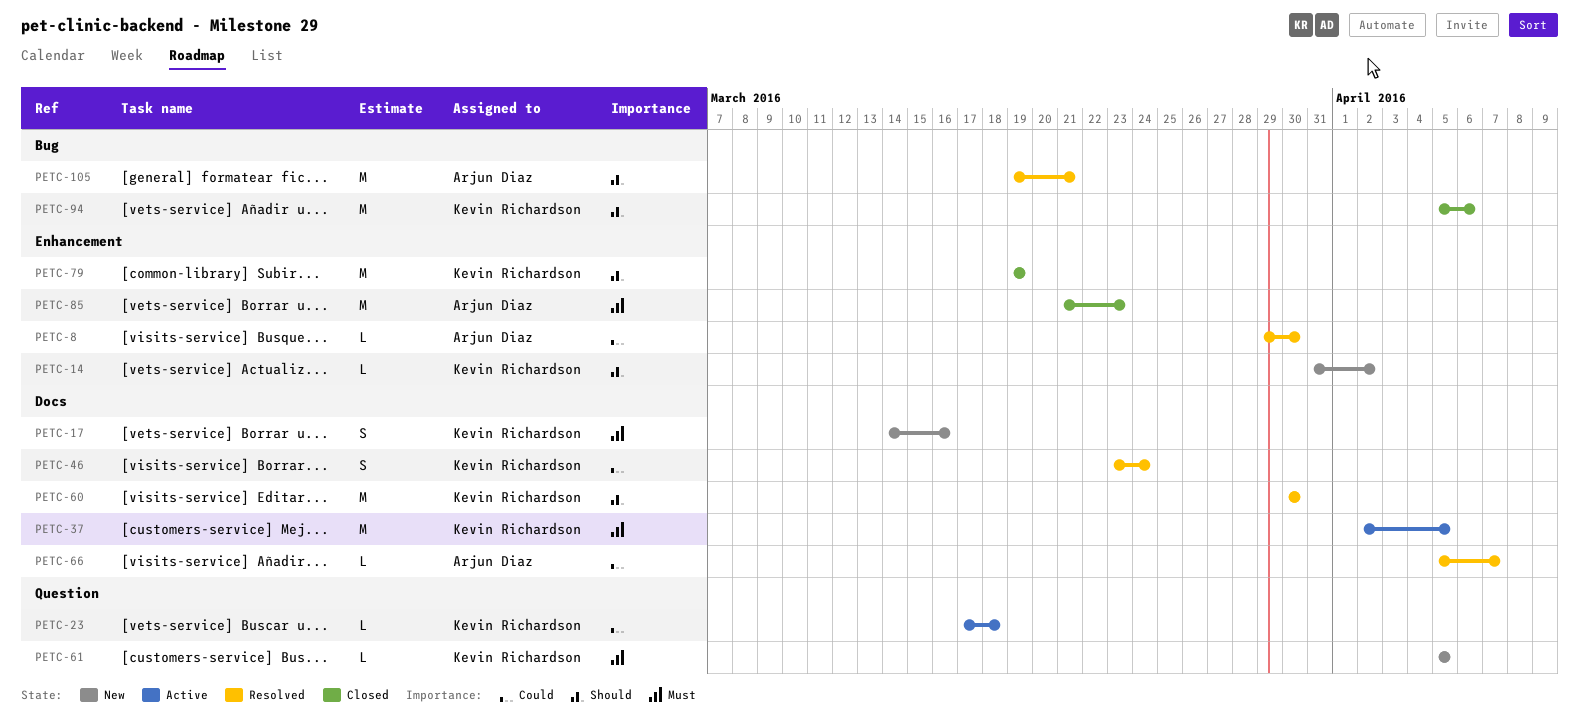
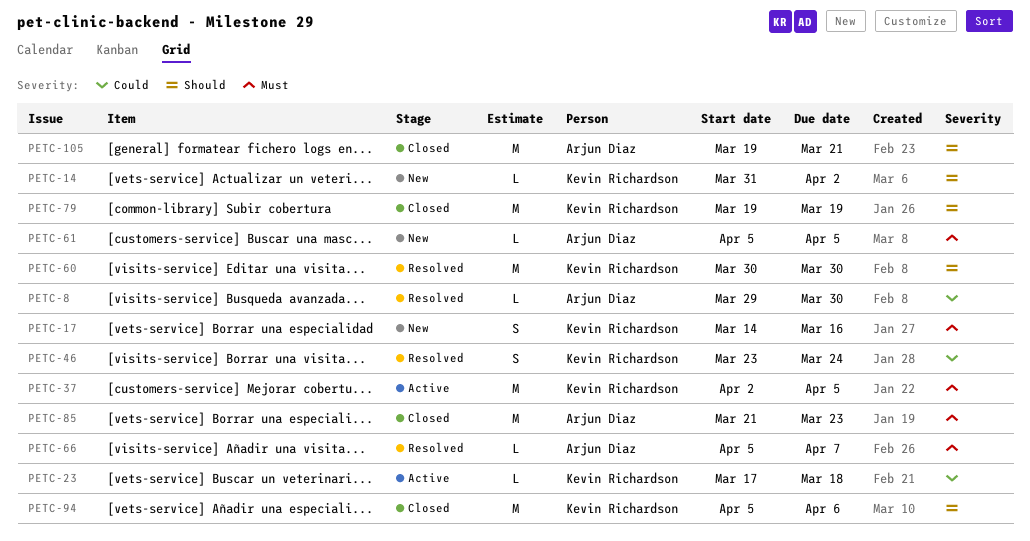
PETC-61, owner: Kevin Richardson -> Arjun Diaz
PETC-66, priority: Could -> Must
PETC-105, status: Resolved -> Closed

